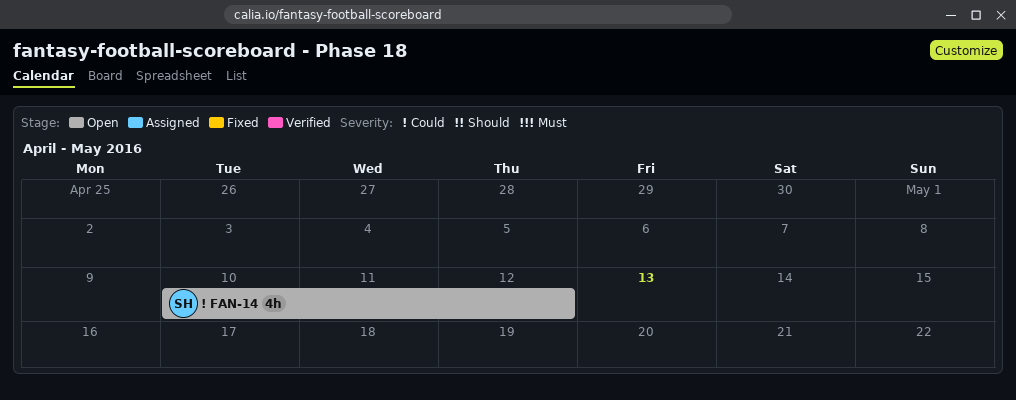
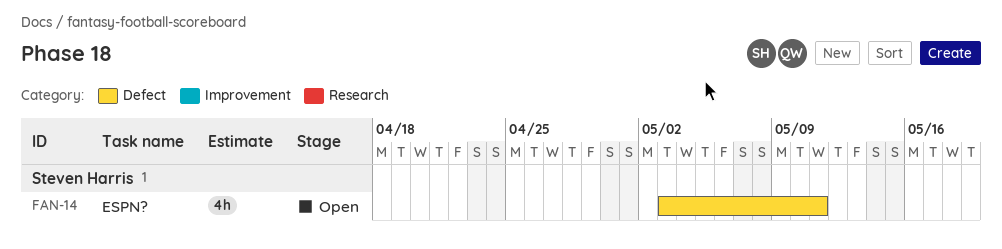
FAN-14, start: May 10 -> May 3
FAN-14, due: May 12 -> May 11

